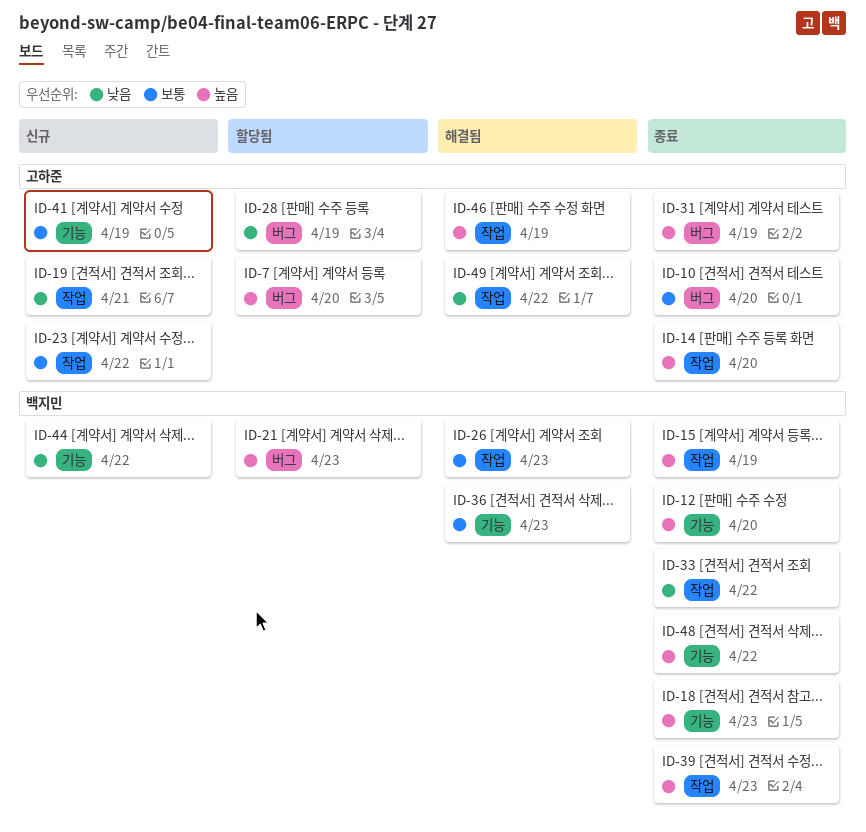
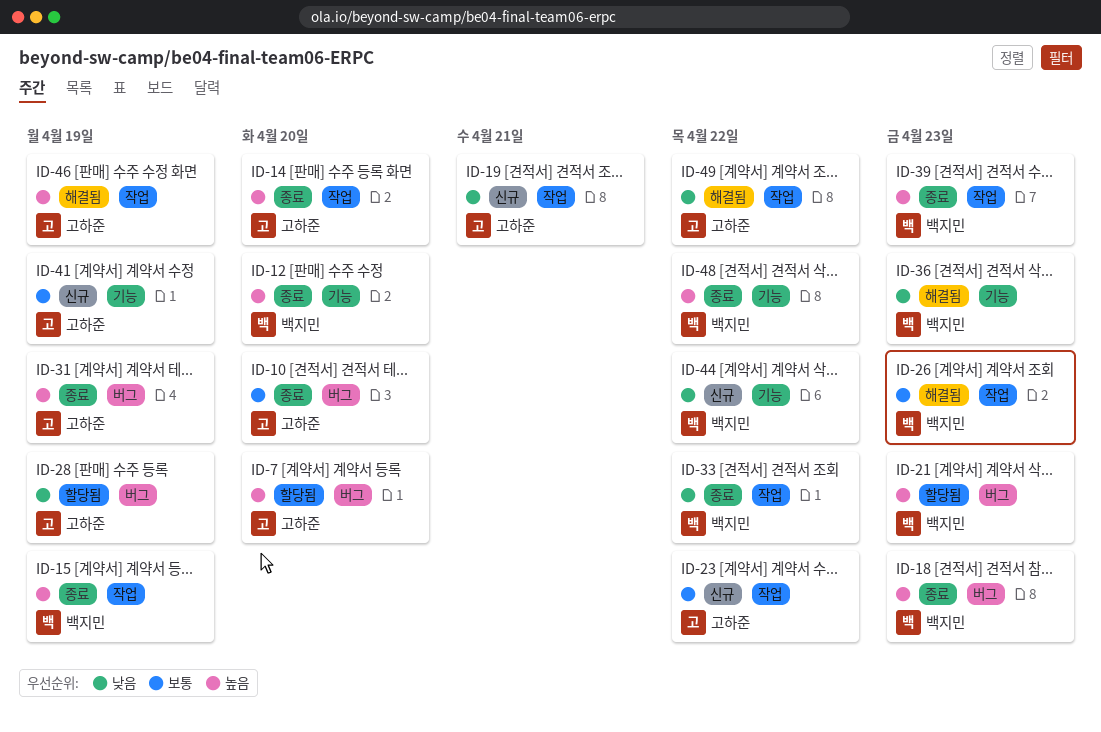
ID-18, label: 기능 -> 버그
ID-36, priority: 보통 -> 낮음

